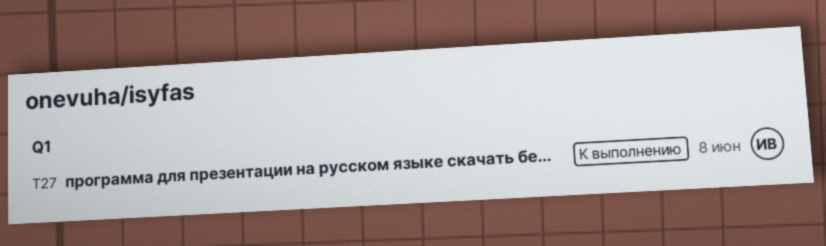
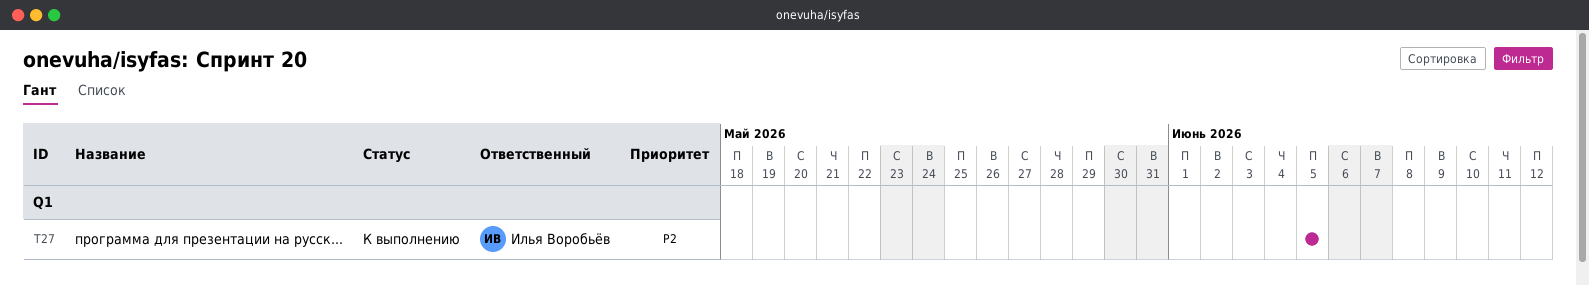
T27, due: Jun 8 -> Jun 5

